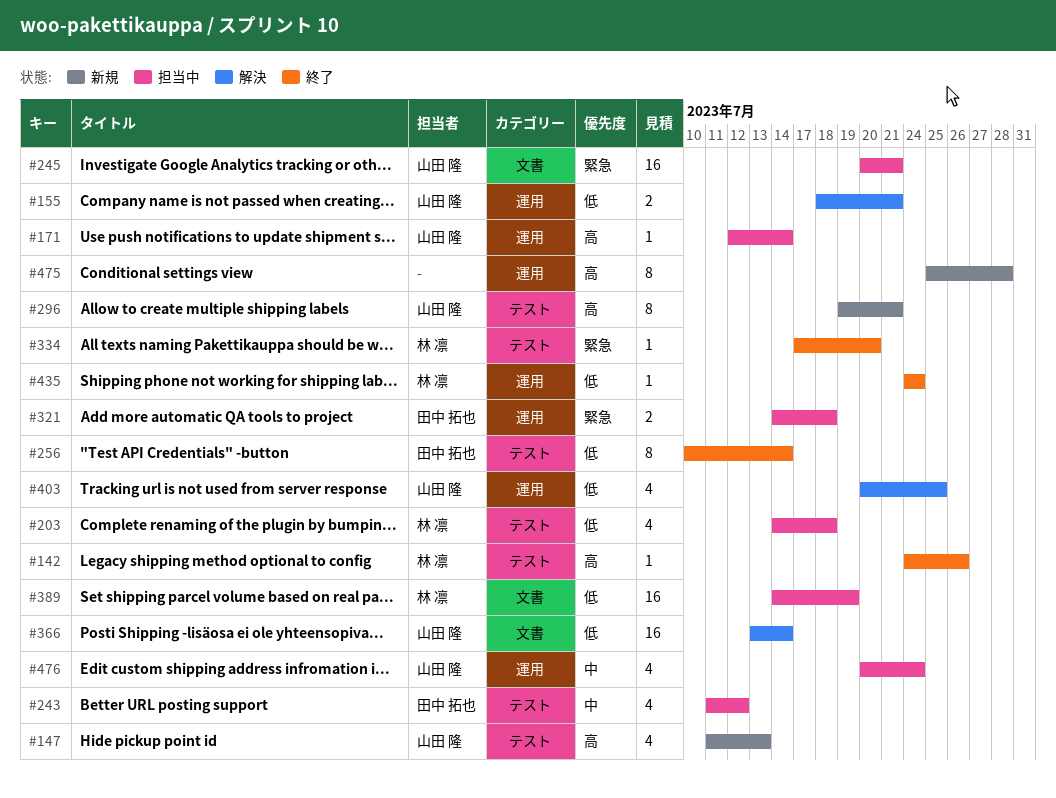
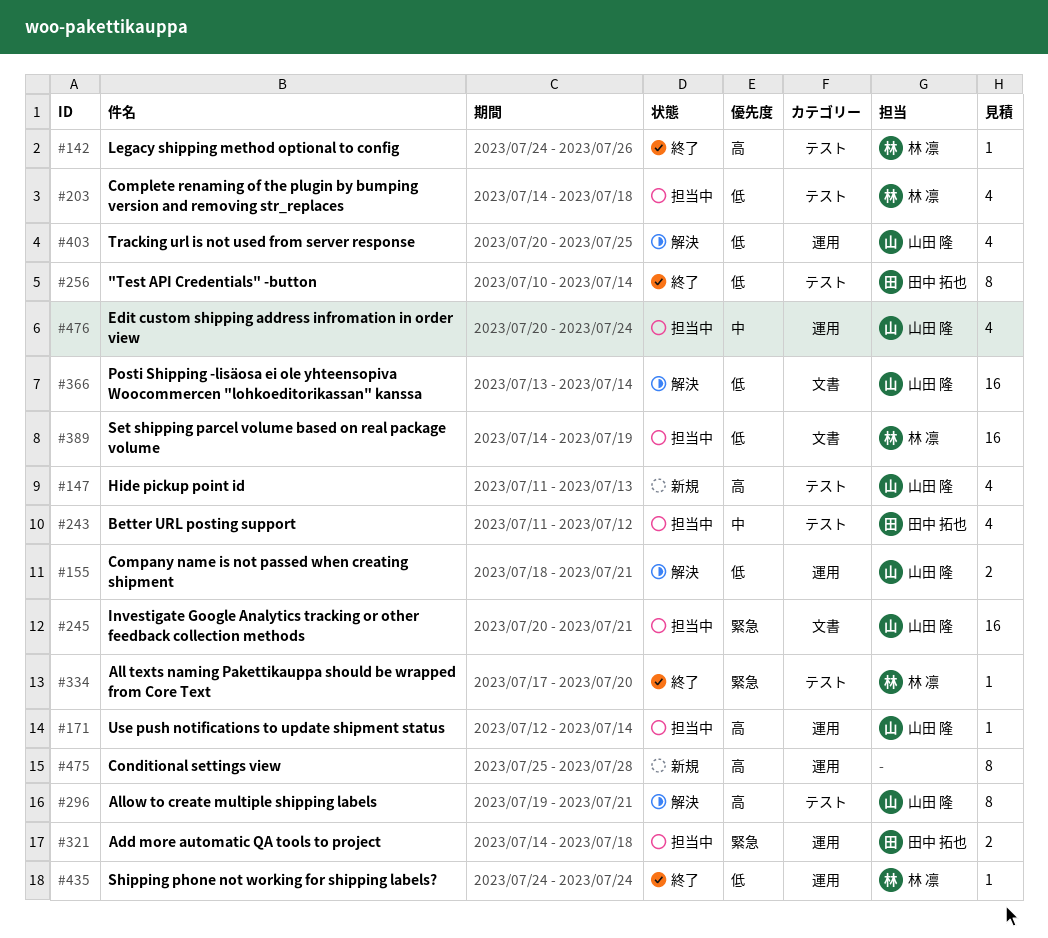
#296, status: 新規 -> 解決

